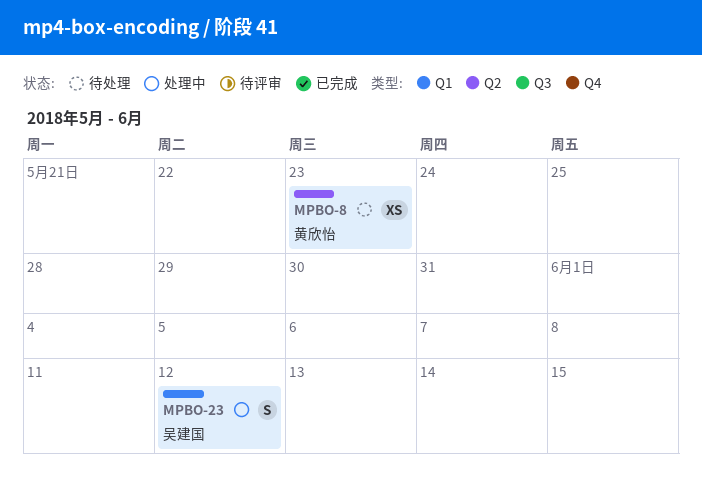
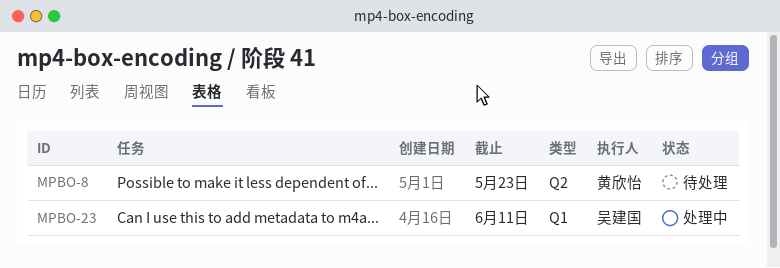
MPBO-23, due: Jun 12 -> Jun 11

